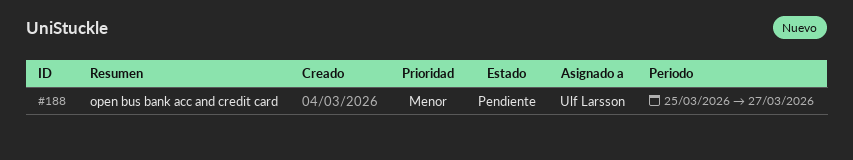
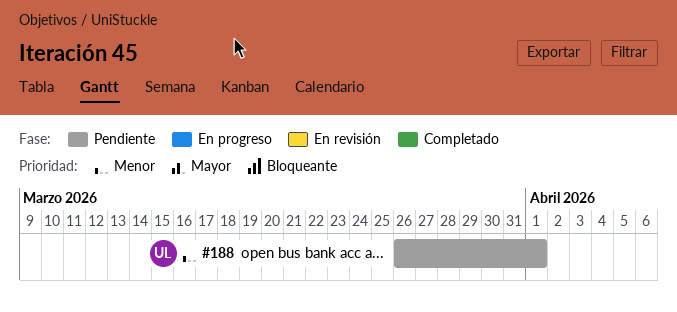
#188, start: Mar 25 -> Mar 26
#188, due: Mar 27 -> Apr 1

